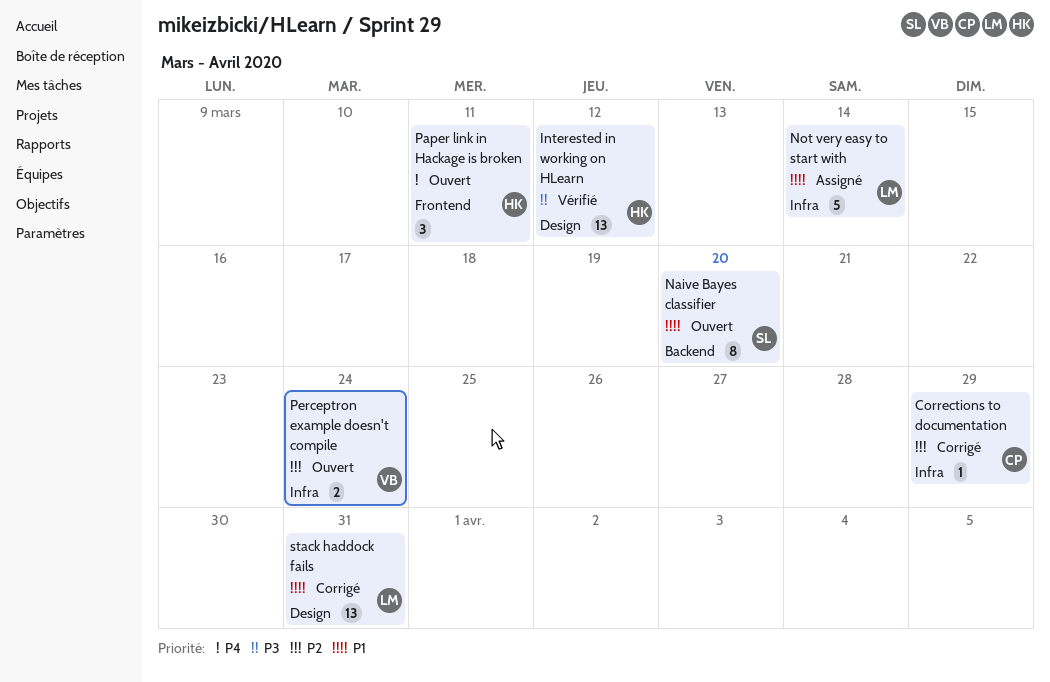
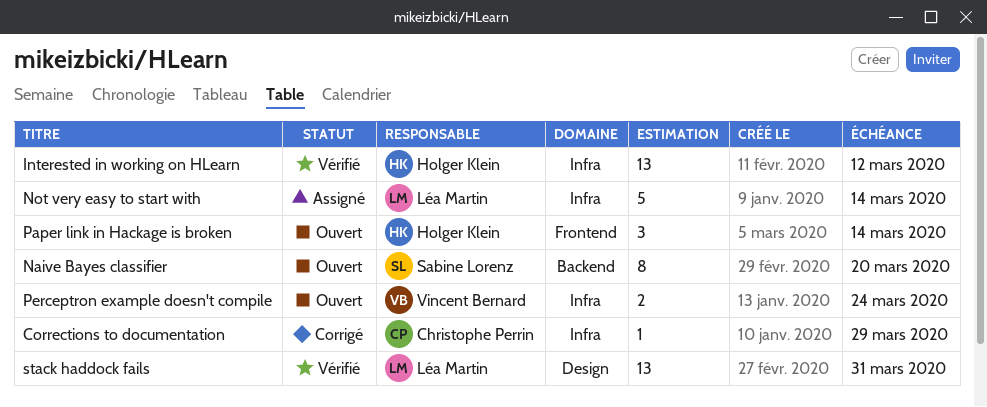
Interested in working on HLearn, label: Design -> Infra
Paper link in Hackage is broken, due: Mar 11 -> Mar 14
stack haddock fails, status: Corrigé -> Vérifié

